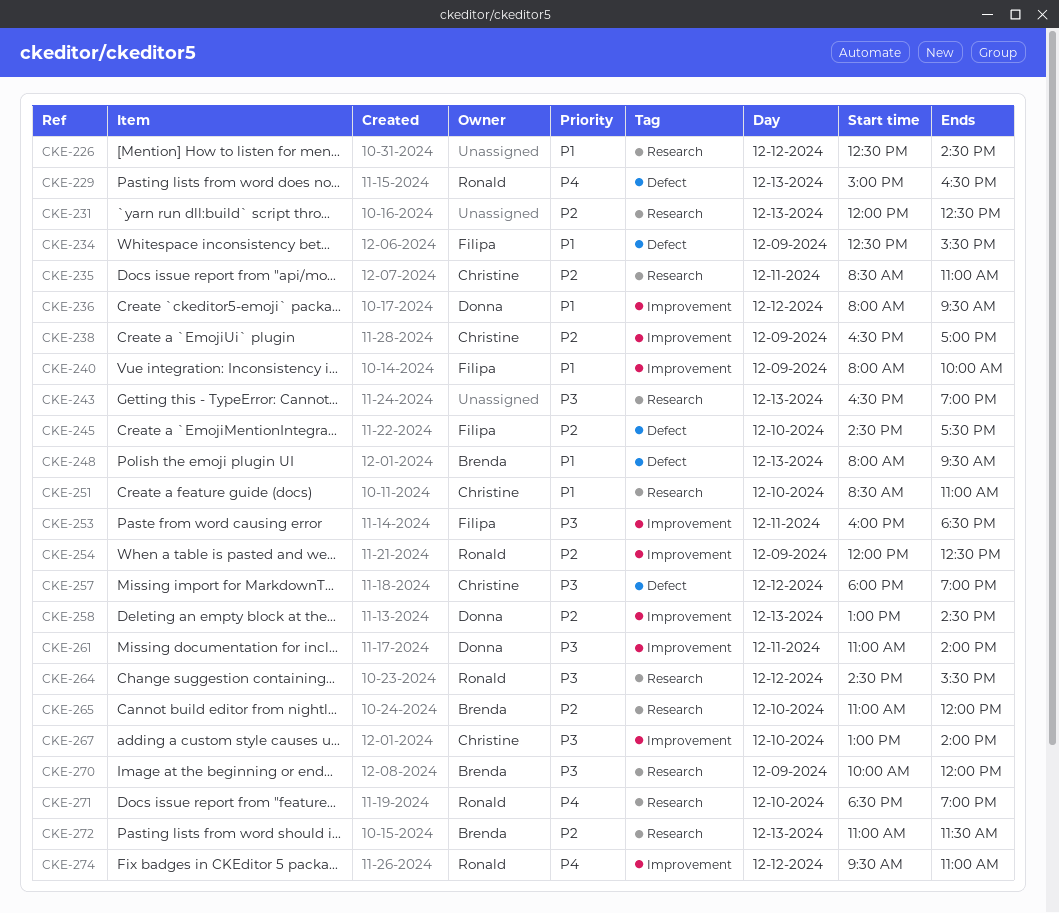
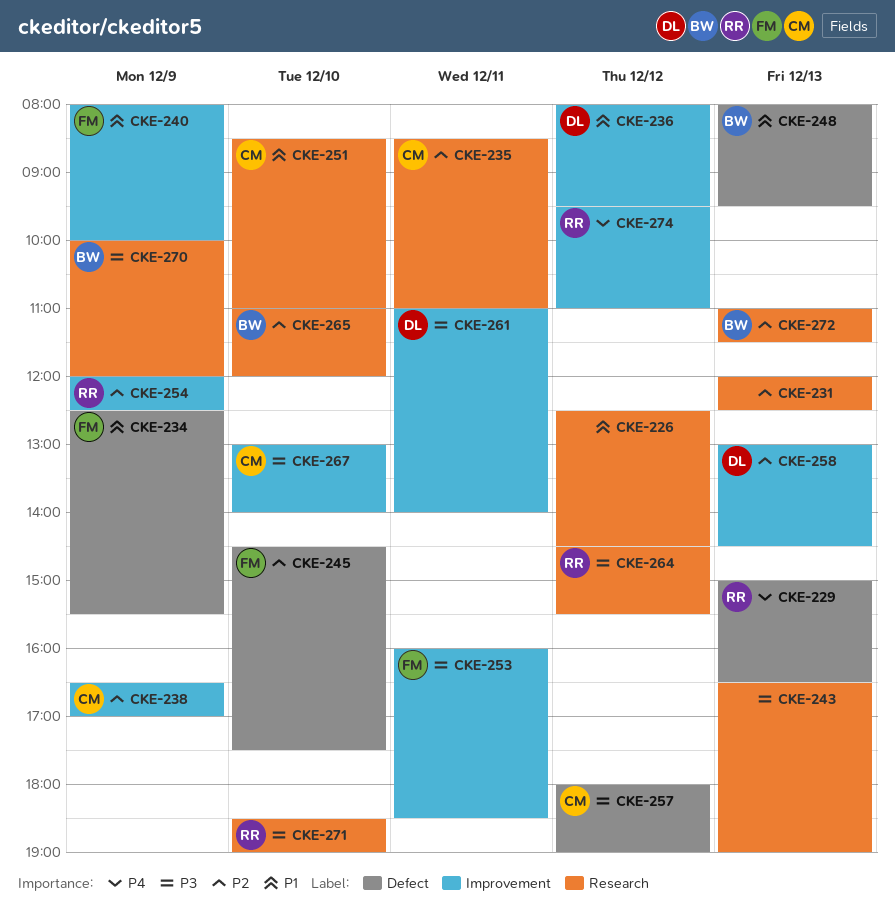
CKE-271, priority: P4 -> P3

